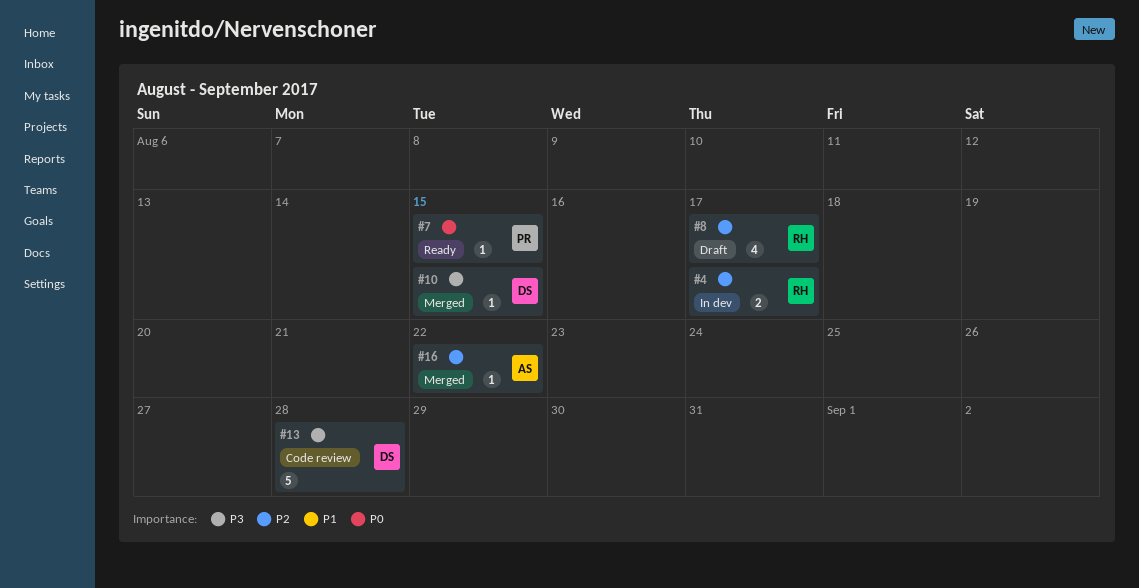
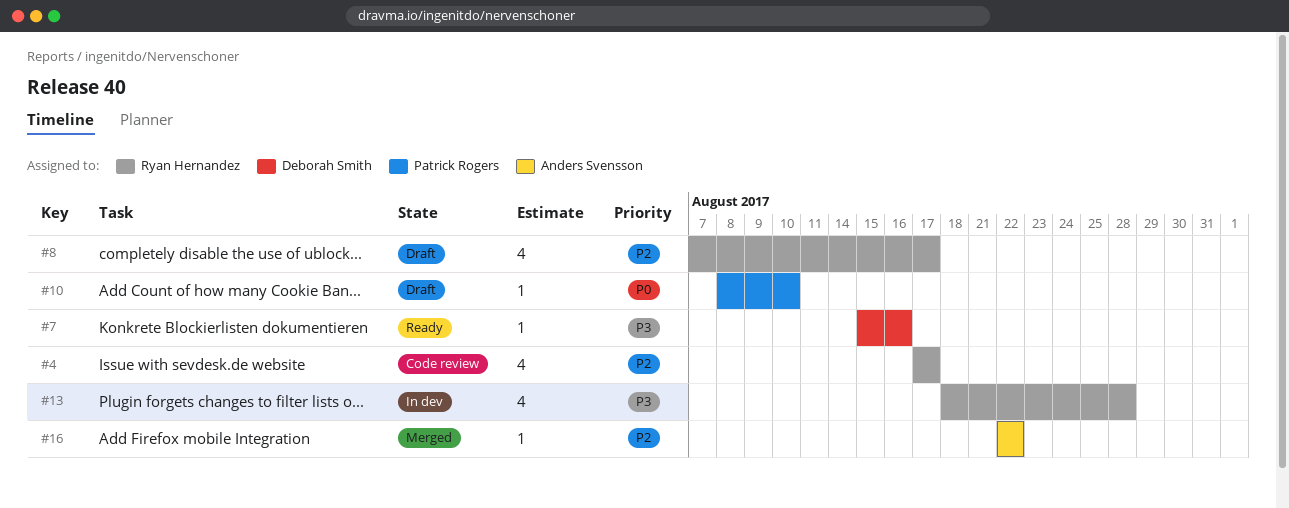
#4, status: In dev -> Code review
#4, estimate: 2 -> 4
#7, owner: Patrick Rogers -> Deborah Smith
#7, priority: P0 -> P3
#7, due: Aug 15 -> Aug 16
#10, status: Merged -> Draft
#10, owner: Deborah Smith -> Patrick Rogers
#10, priority: P3 -> P0
#10, due: Aug 15 -> Aug 10
#13, status: Code review -> In dev
#13, owner: Deborah Smith -> Ryan Hernandez
#13, estimate: 5 -> 4

